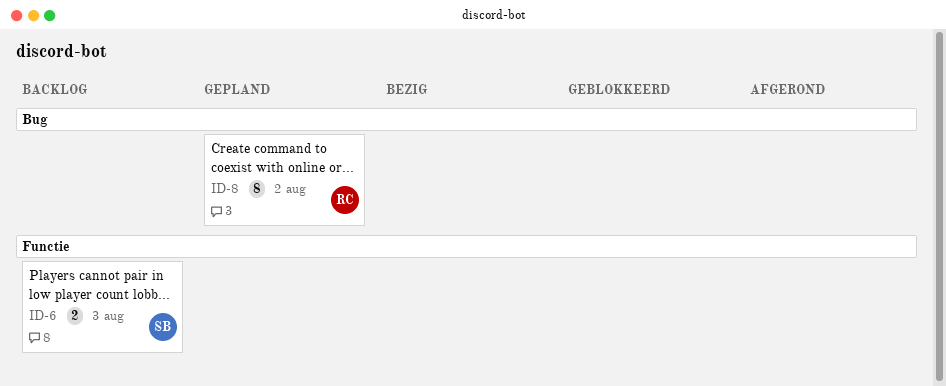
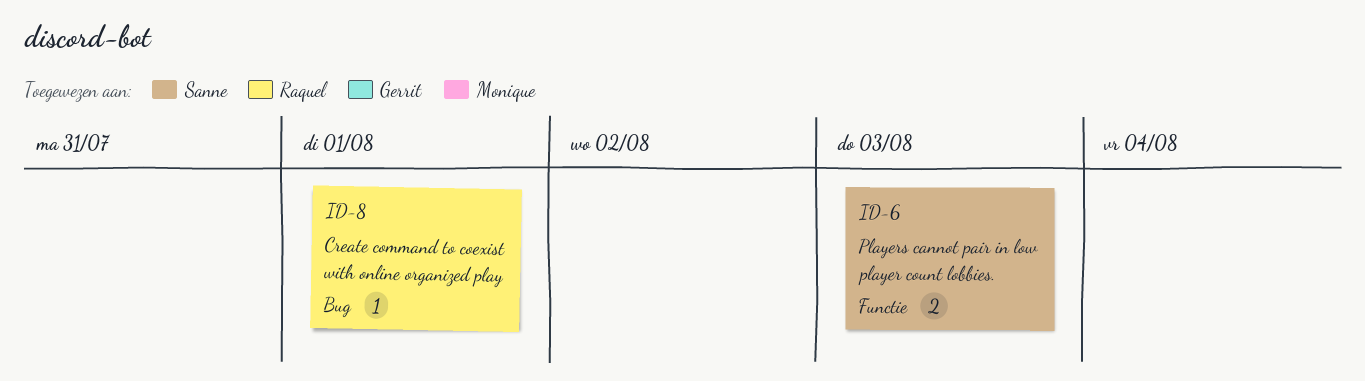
ID-8, estimate: 8 -> 1
ID-8, due: Aug 2 -> Aug 1

